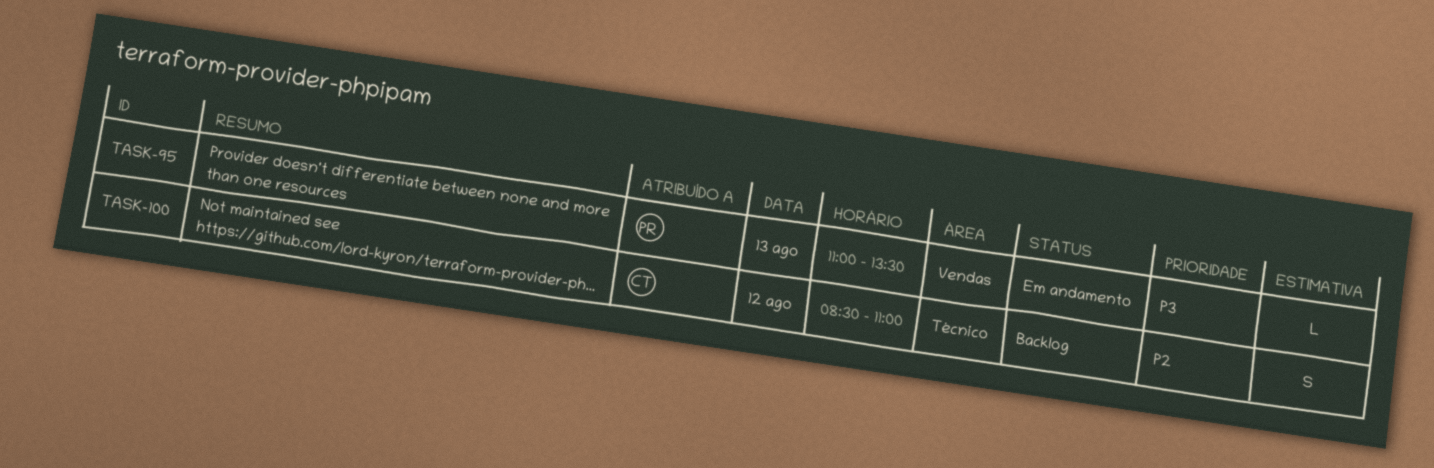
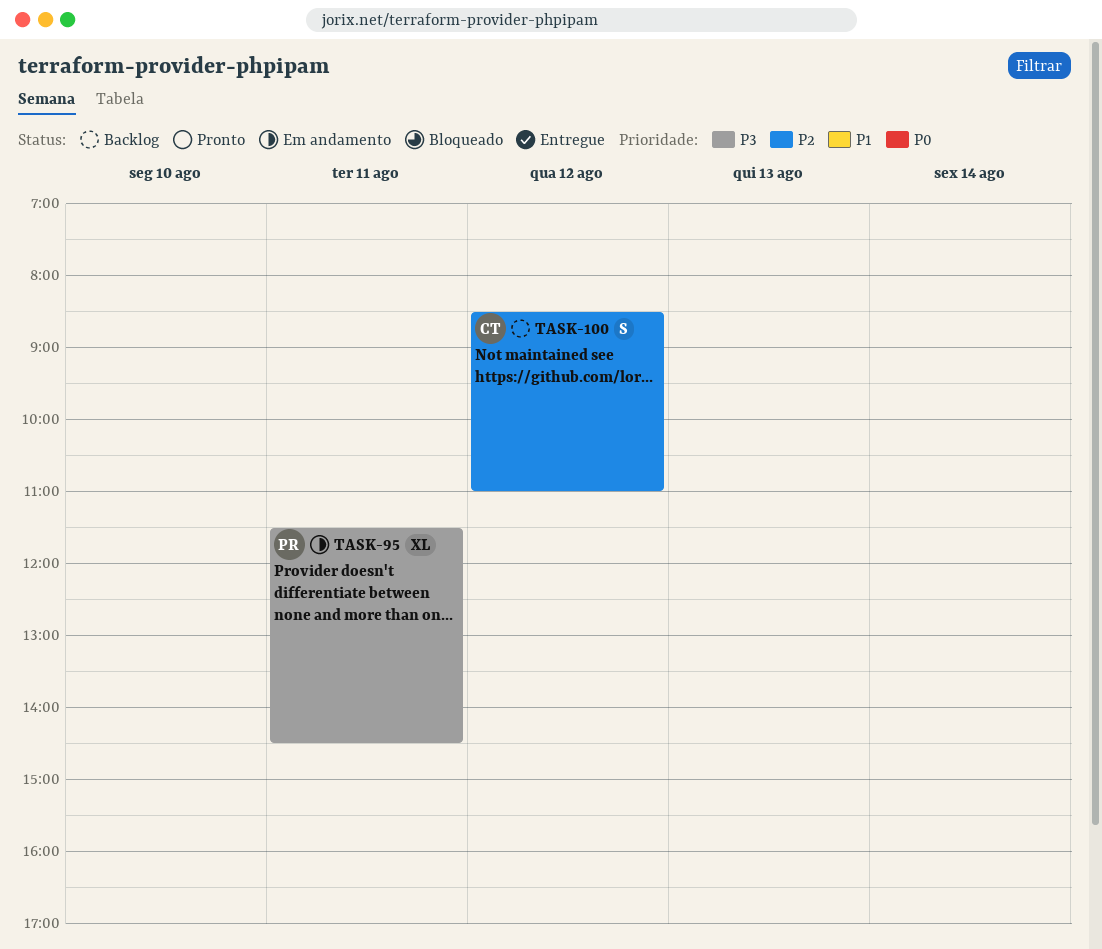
TASK-95, estimate: L -> XL
TASK-95, day: Aug 13 -> Aug 11
TASK-95, begins: 11:00 -> 11:30
TASK-95, ends: 13:30 -> 14:30

